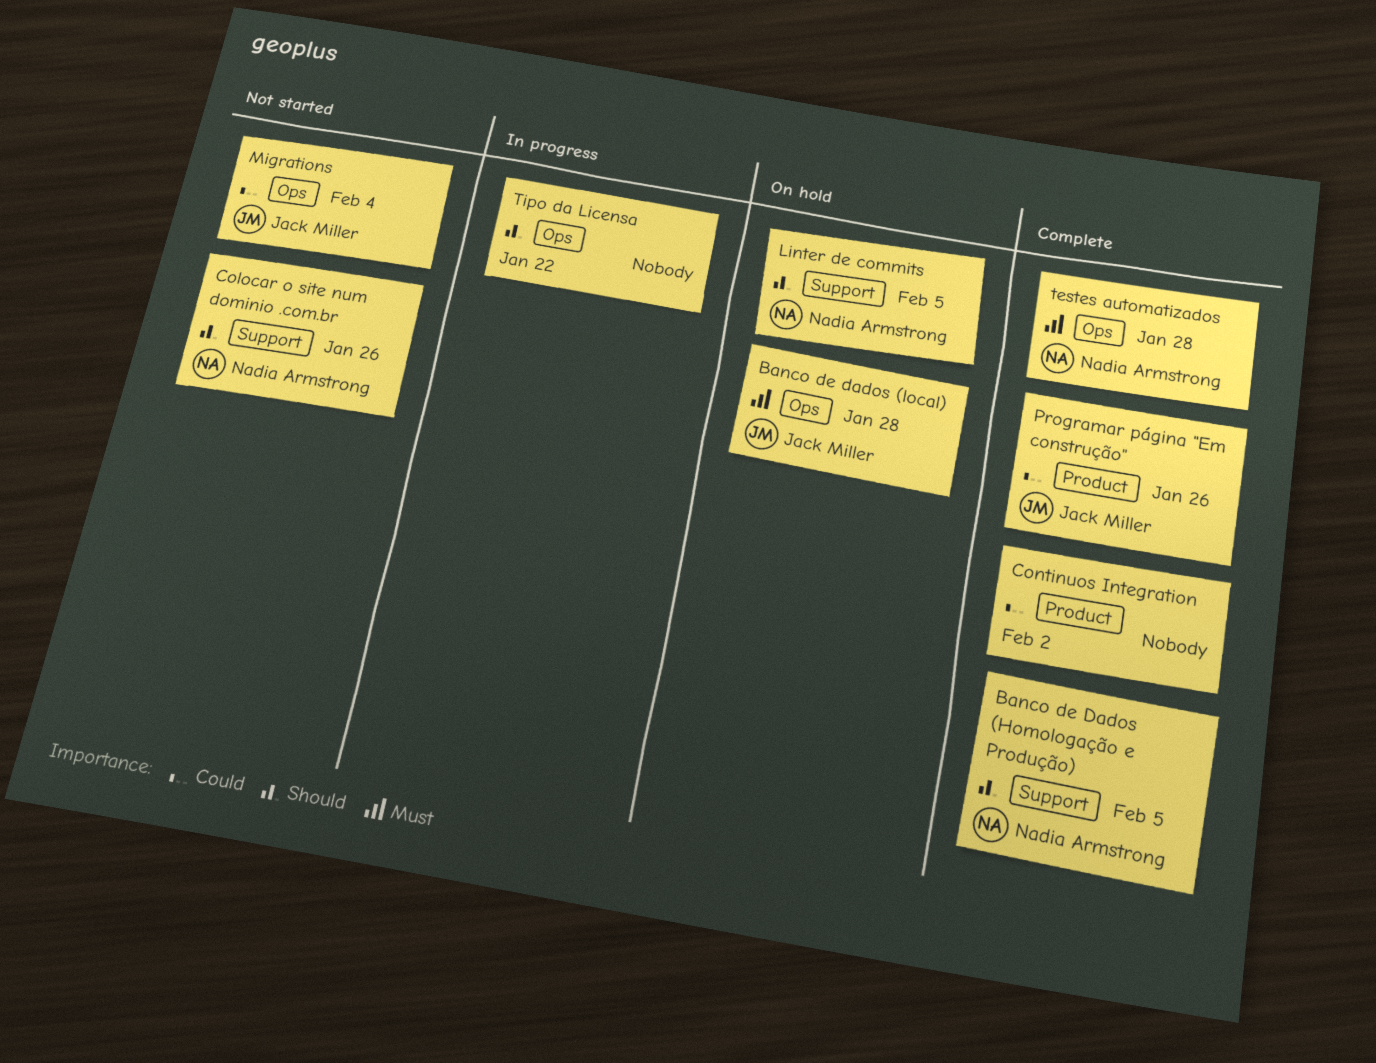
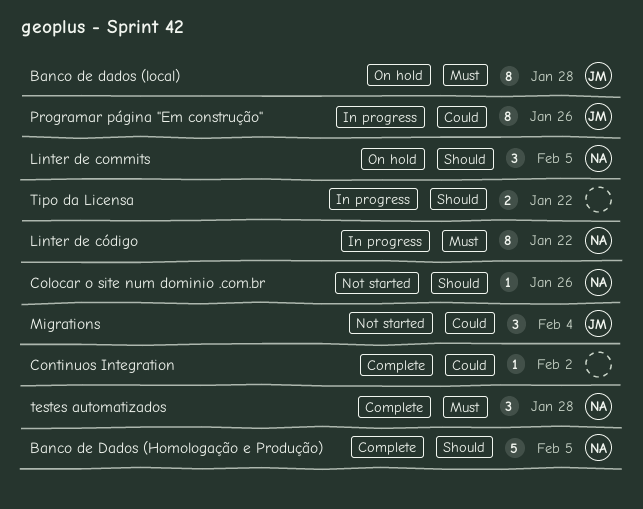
Linter de código: none -> present
Programar página "Em construção", status: Complete -> In progress

